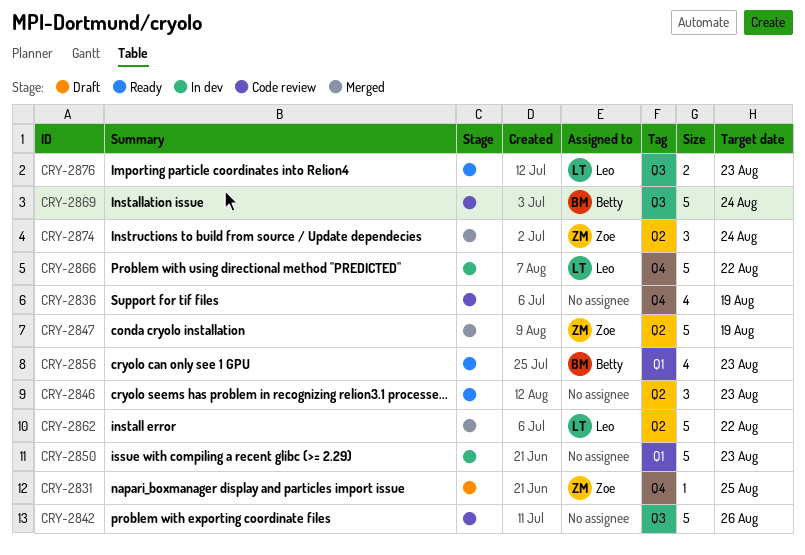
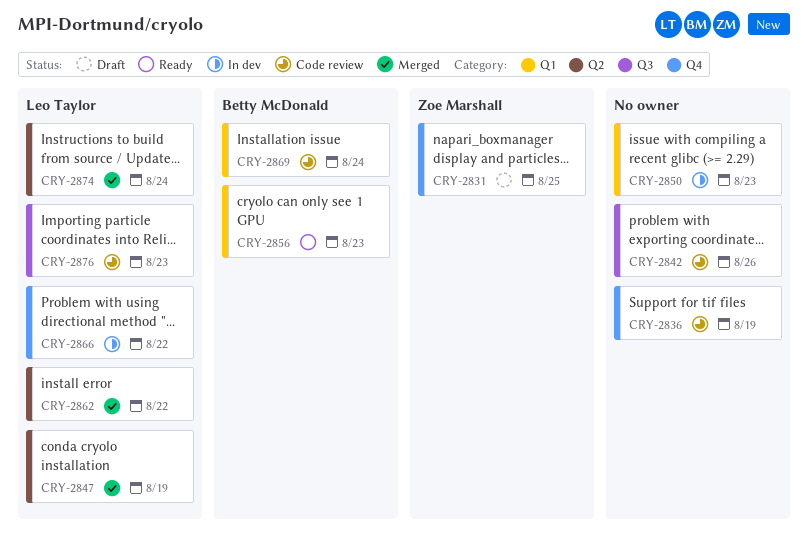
CRY-2846: present -> none
CRY-2847, owner: Zoe Marshall -> Leo Taylor
CRY-2869, label: Q3 -> Q1
CRY-2874, owner: Zoe Marshall -> Leo Taylor
CRY-2876, status: Ready -> Code review

